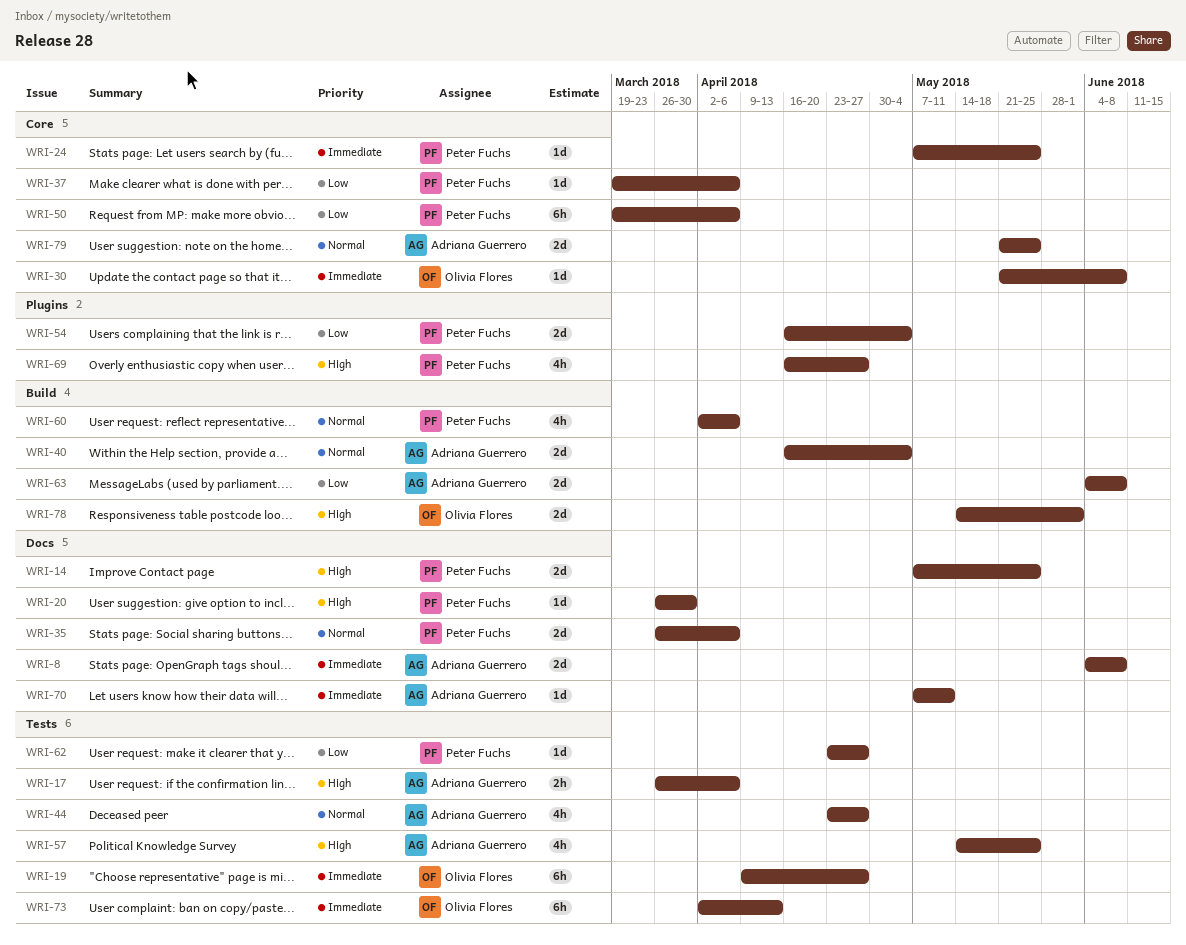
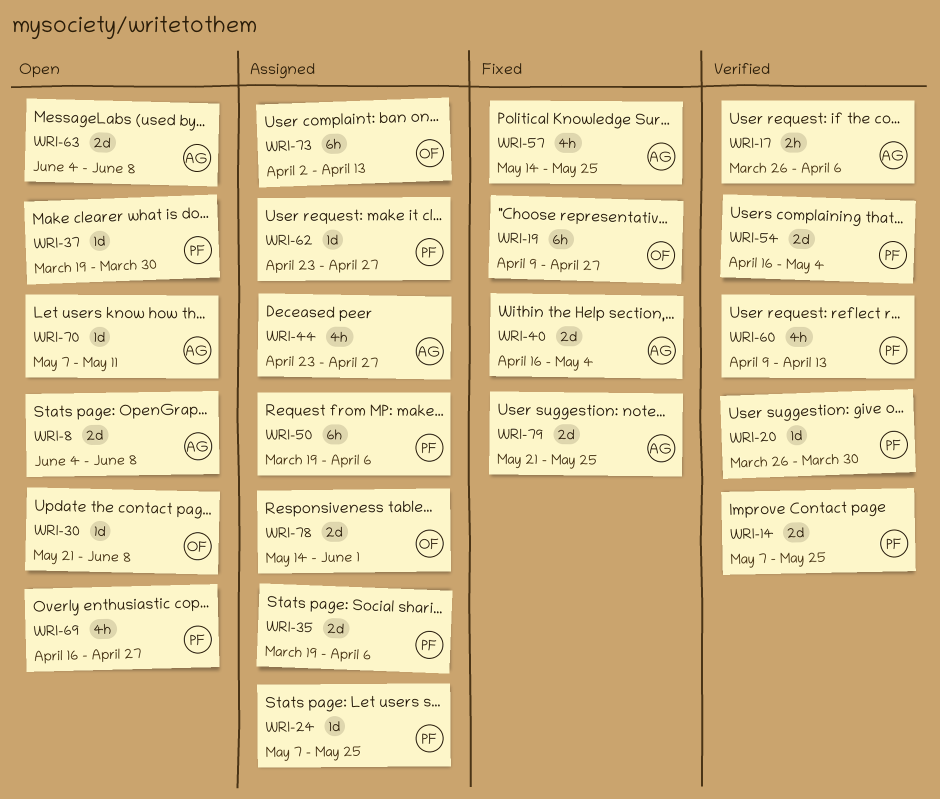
WRI-35, start: Mar 26 -> Mar 19
WRI-37, due: Apr 6 -> Mar 30
WRI-60, start: Apr 2 -> Apr 9
WRI-60, due: Apr 6 -> Apr 13

